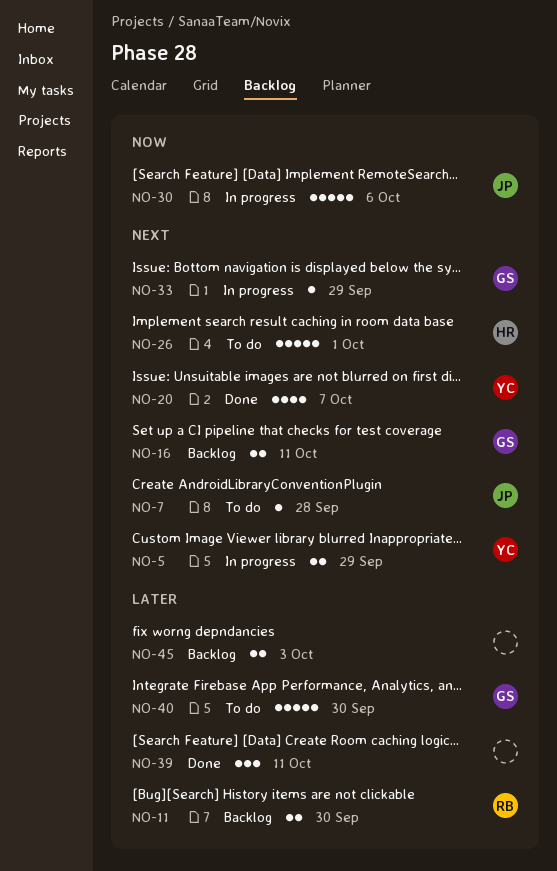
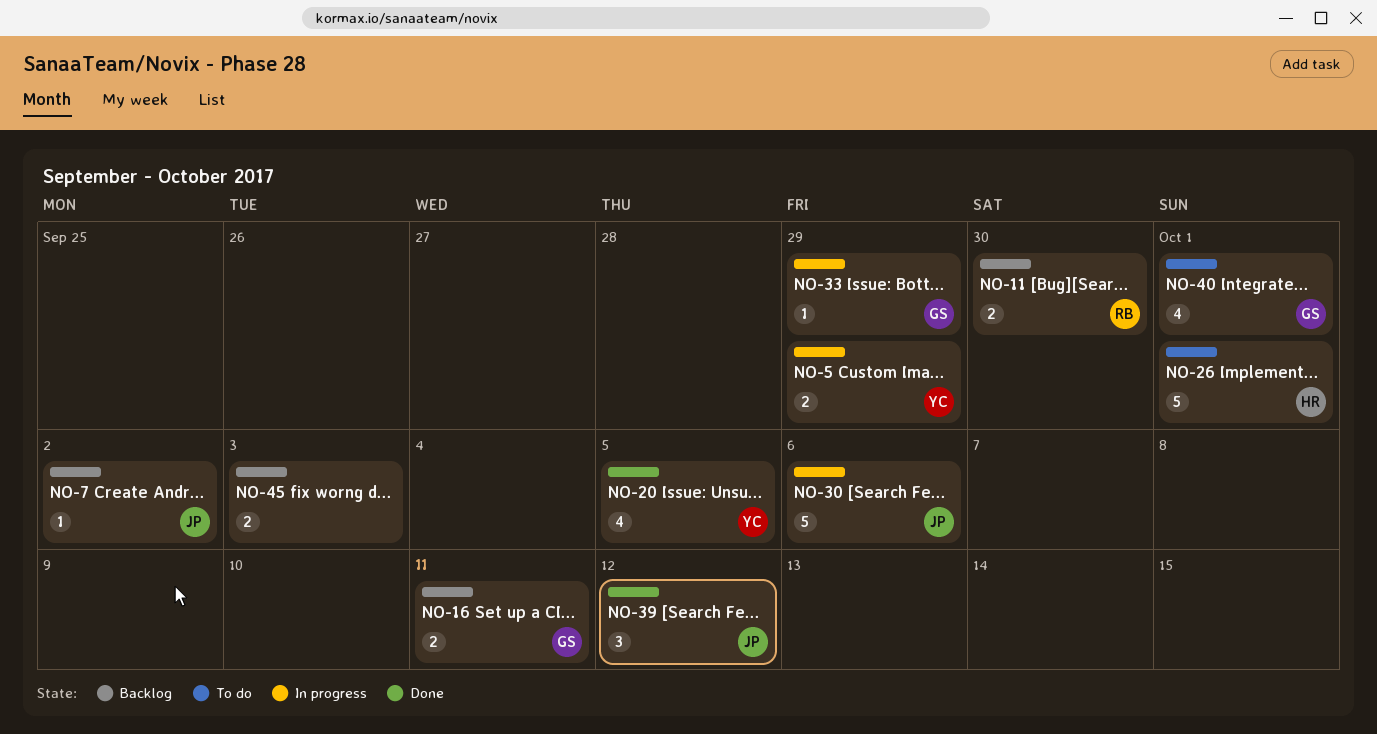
NO-7, status: To do -> Backlog
NO-7, due: Sep 28 -> Oct 2
NO-20, due: Oct 7 -> Oct 5
NO-39, owner: none -> JP
NO-39, due: Oct 11 -> Oct 12
NO-40, estimate: 5 -> 4
NO-40, due: Sep 30 -> Oct 1

